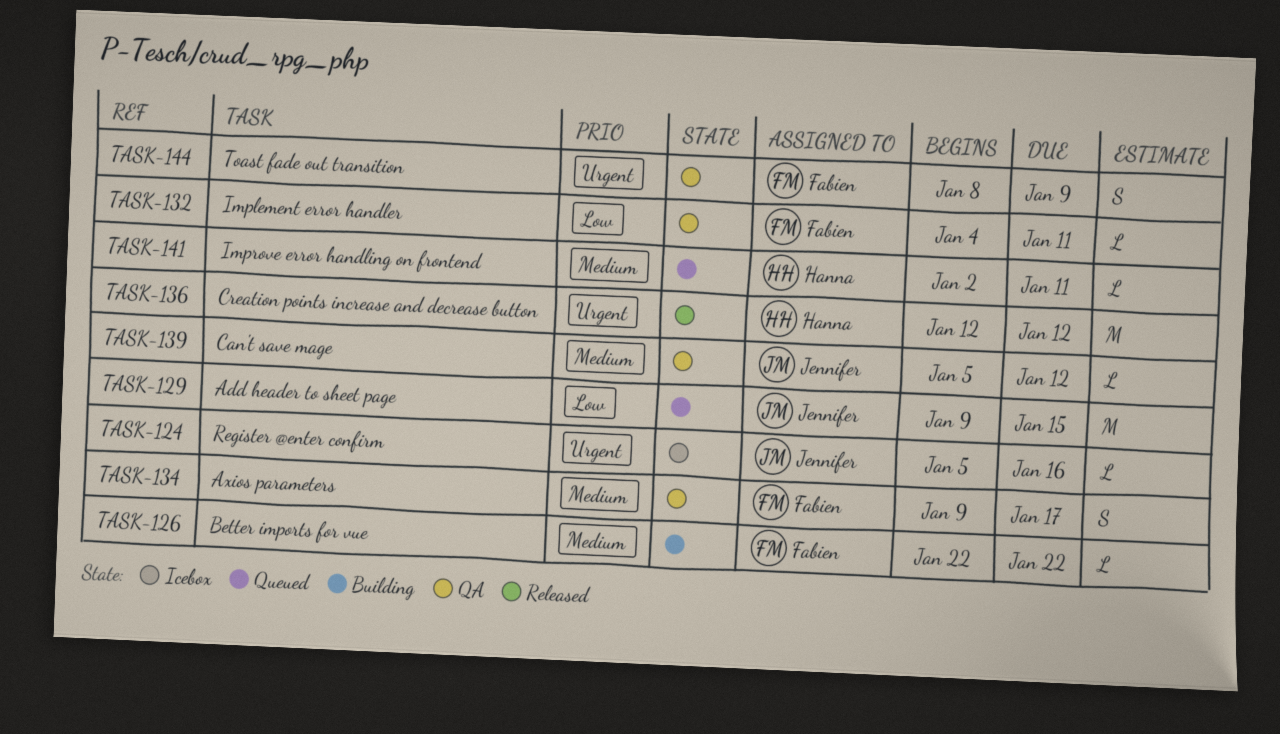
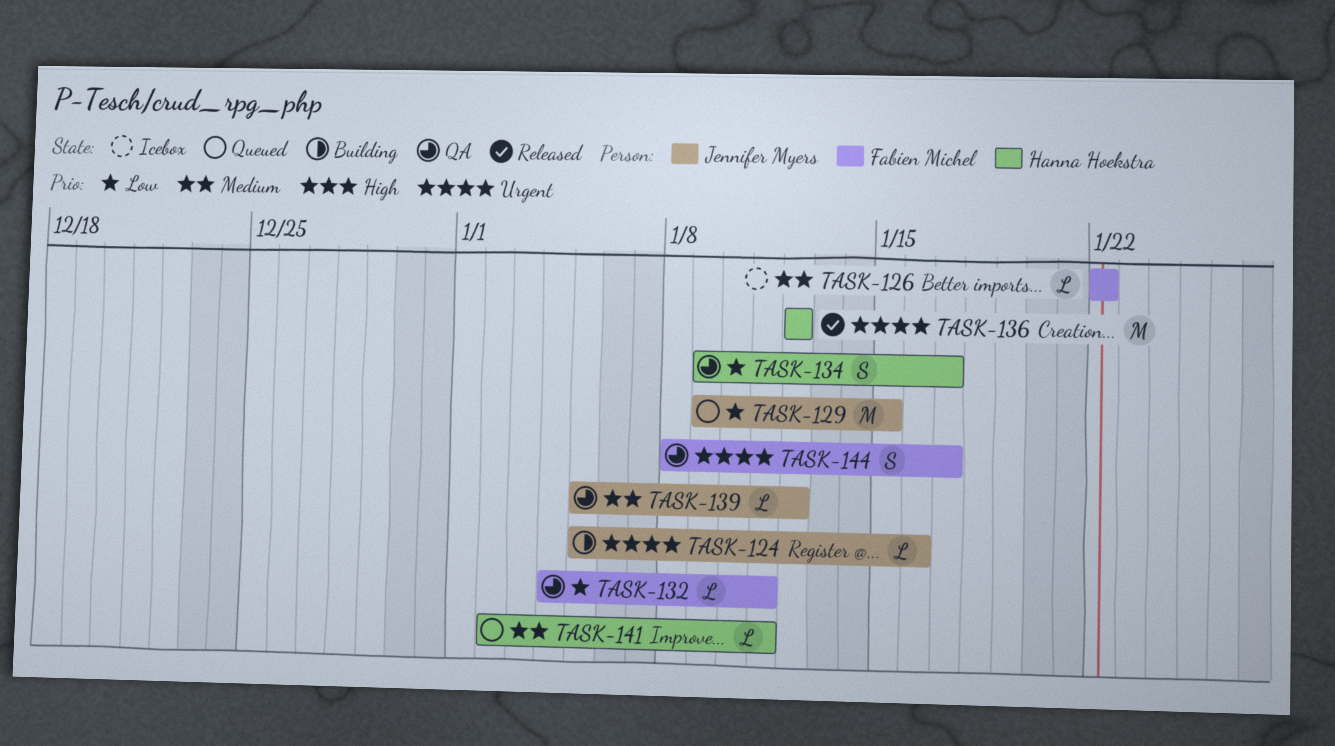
TASK-124, status: Icebox -> Building
TASK-126, status: Building -> Icebox
TASK-134, owner: Fabien Michel -> Hanna Hoekstra
TASK-134, priority: Medium -> Low
TASK-144, due: Jan 9 -> Jan 17

